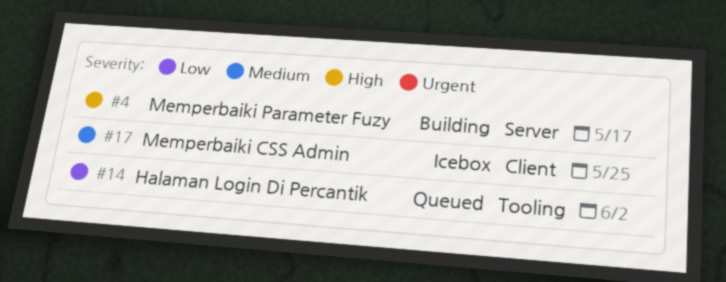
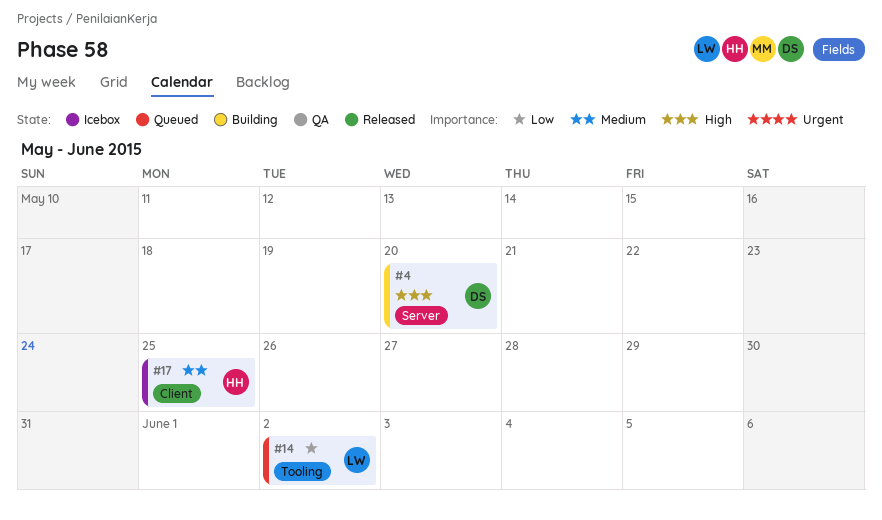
#4, due: May 17 -> May 20

